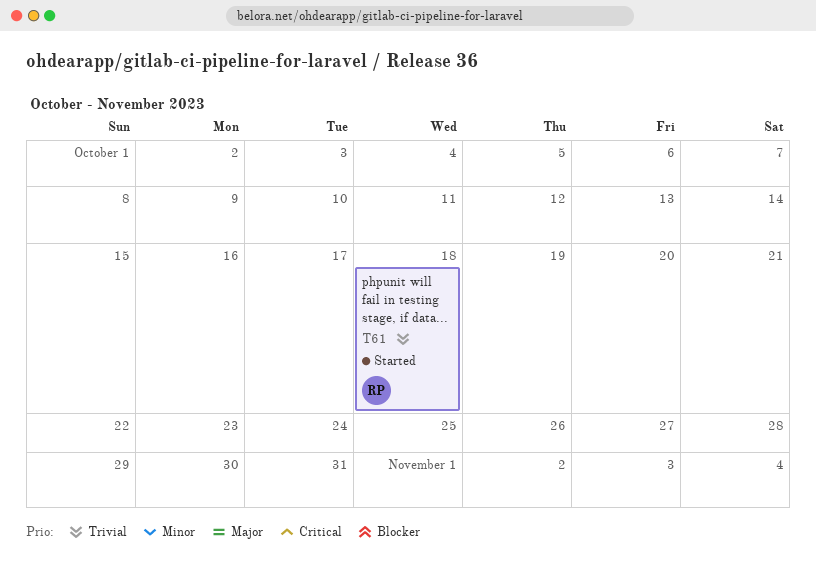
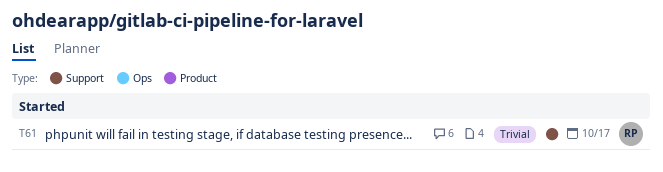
T61, due: Oct 18 -> Oct 17

